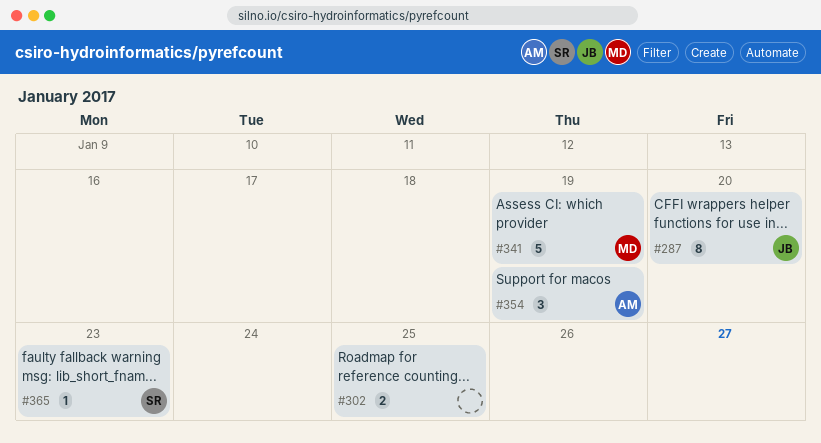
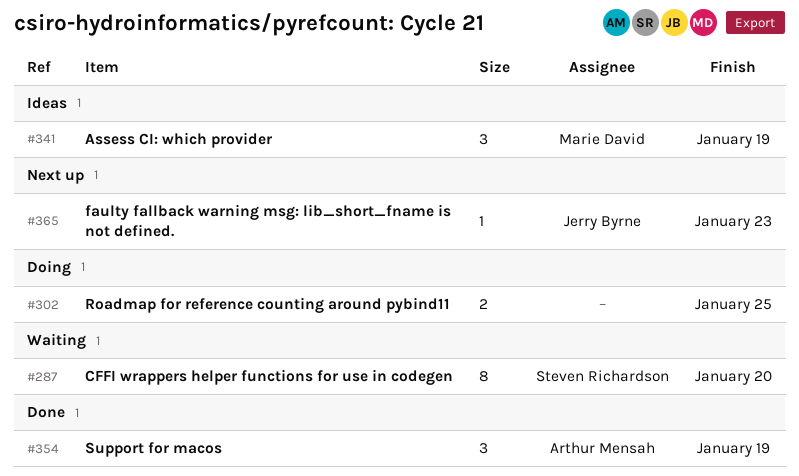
#287, owner: Jerry Byrne -> Steven Richardson
#341, estimate: 5 -> 3
#365, owner: Steven Richardson -> Jerry Byrne

